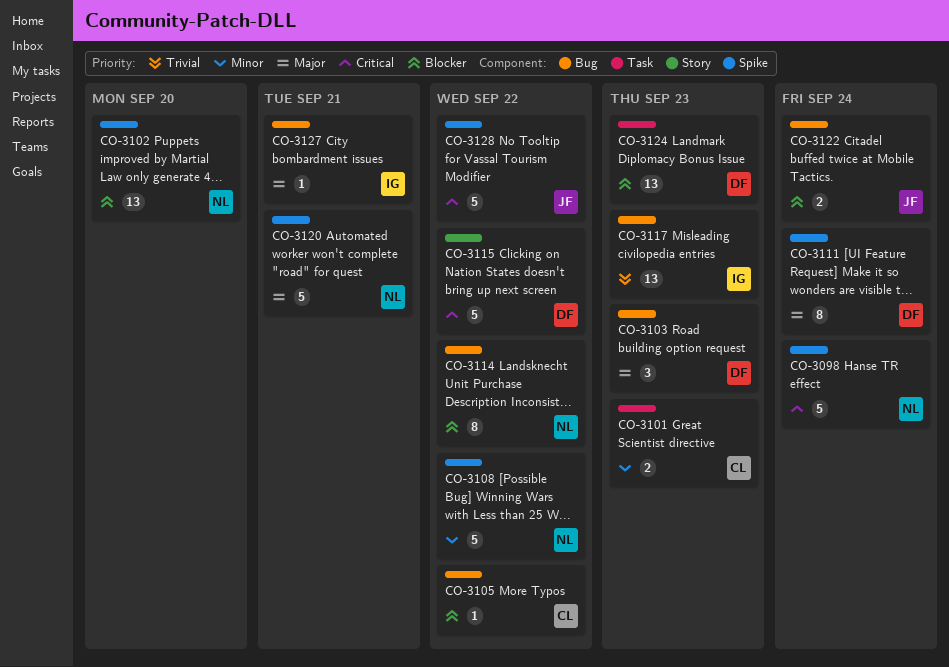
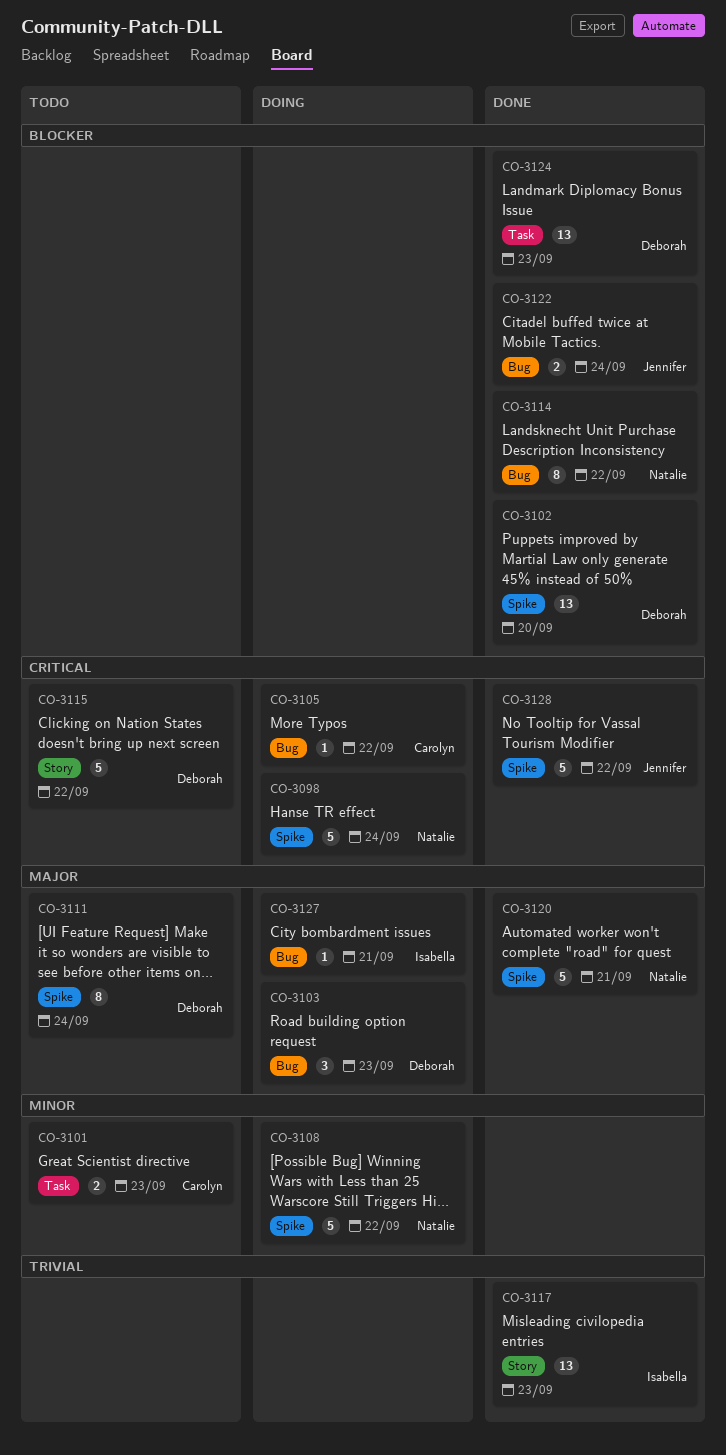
CO-3102, owner: Natalie -> Deborah
CO-3105, priority: Blocker -> Critical
CO-3117, label: Bug -> Story

